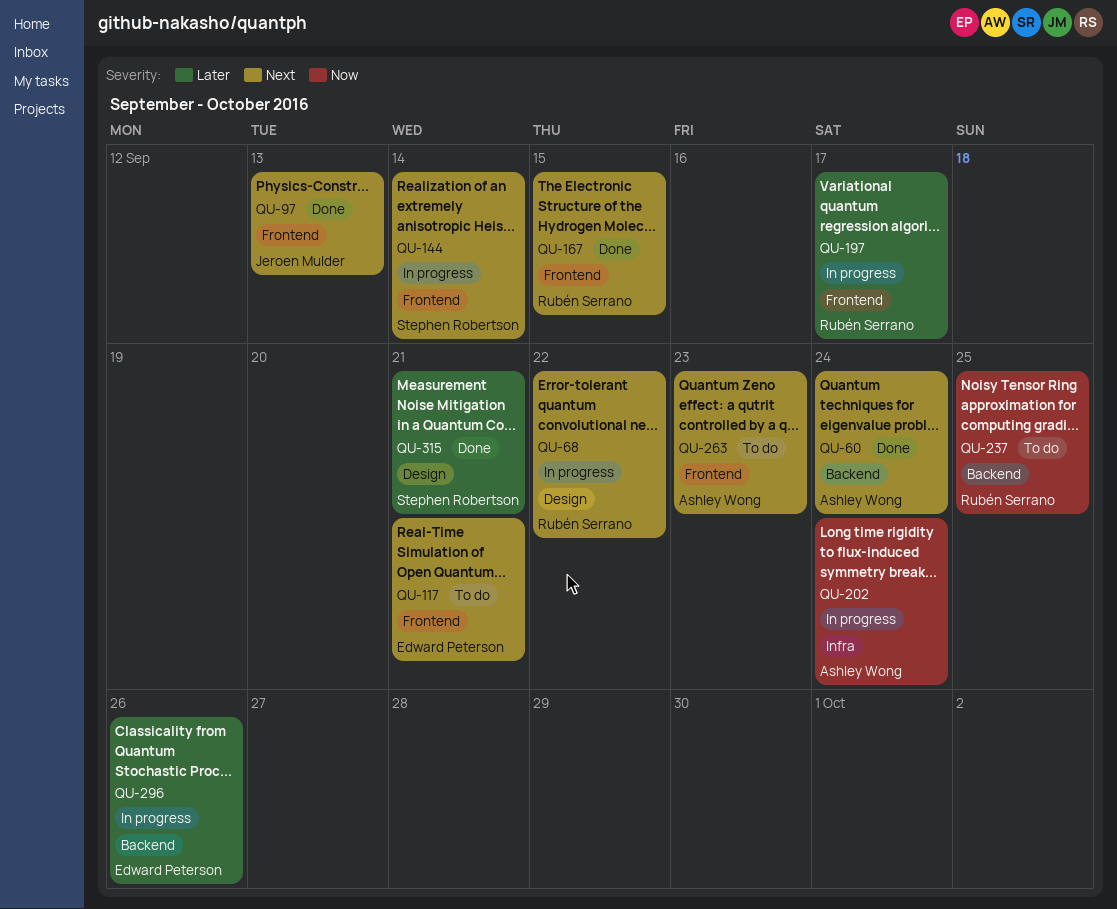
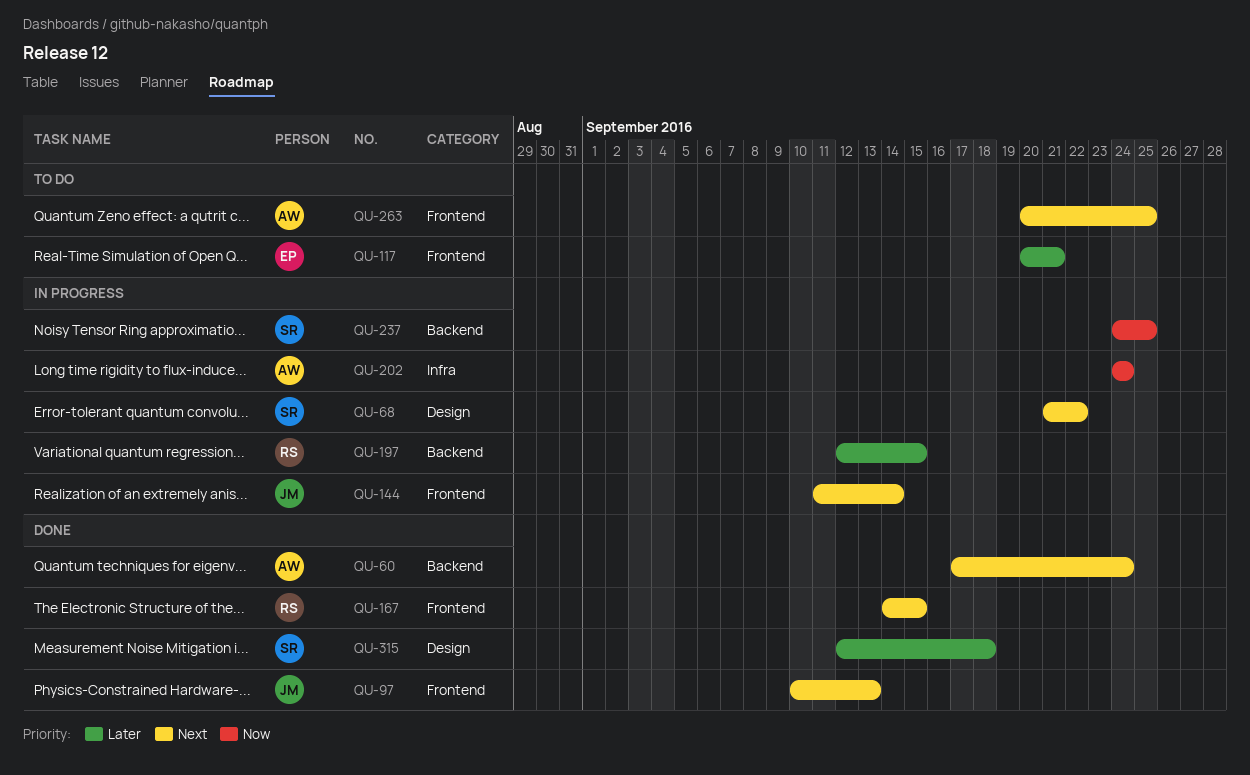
QU-68, owner: Rubén Serrano -> Stephen Robertson
QU-117, priority: Next -> Later
QU-144, owner: Stephen Robertson -> Jeroen Mulder
QU-197, label: Frontend -> Backend
QU-197, due: Sep 17 -> Sep 15
QU-237, status: To do -> In progress
QU-237, owner: Rubén Serrano -> Stephen Robertson
QU-263, due: Sep 23 -> Sep 25
QU-296: present -> none
QU-315, due: Sep 21 -> Sep 18

